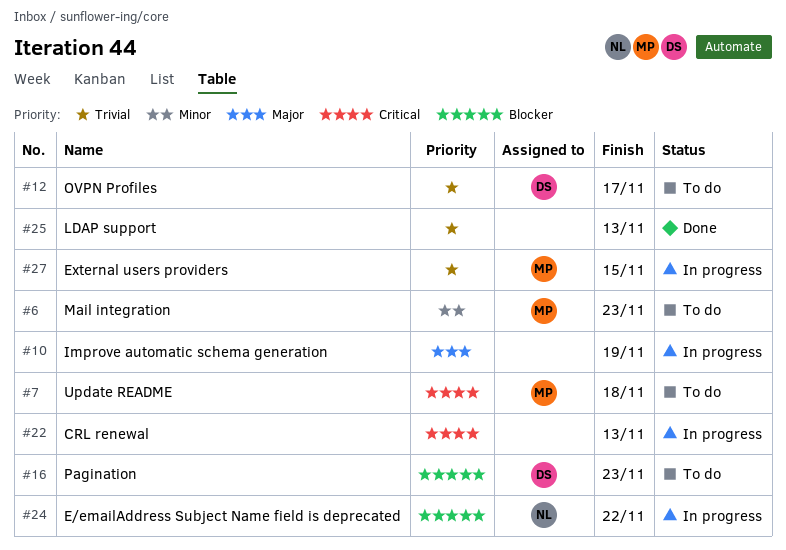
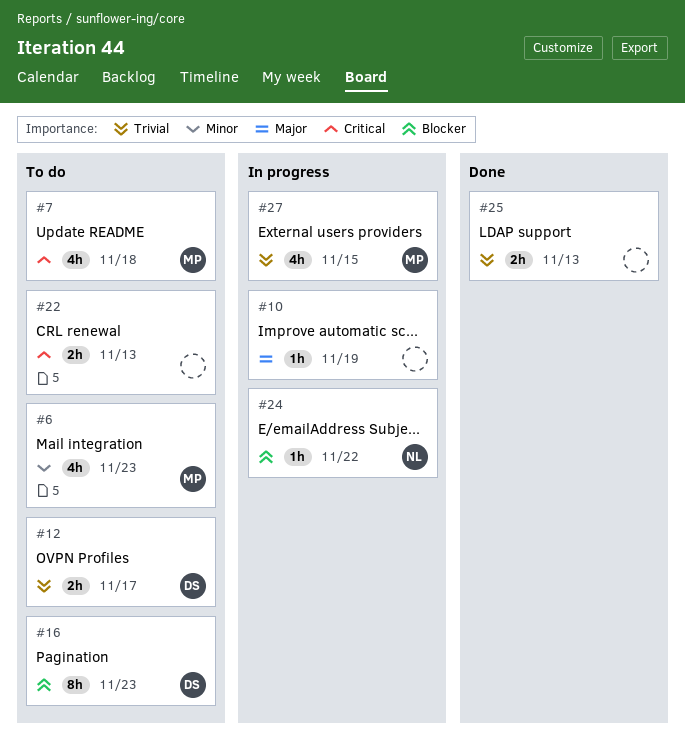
#22, status: In progress -> To do

